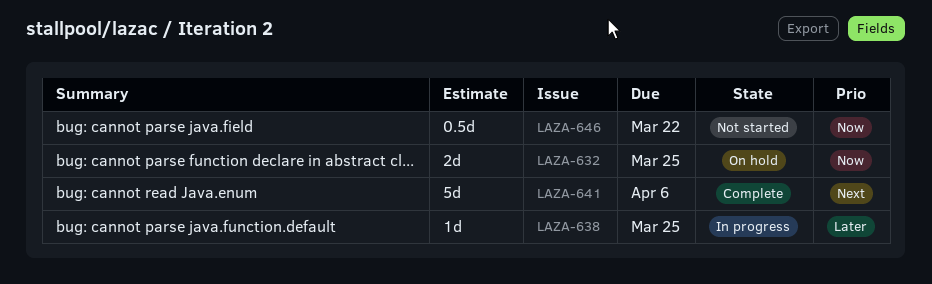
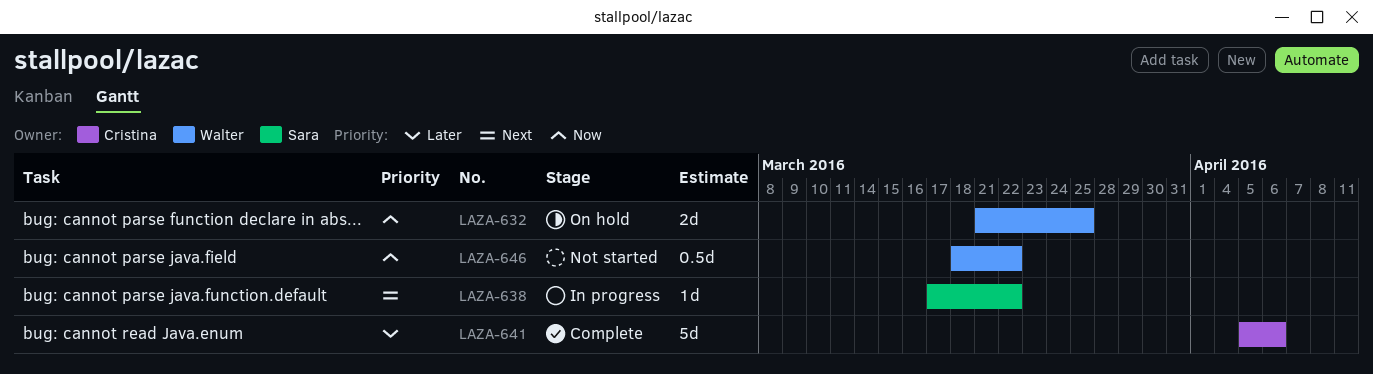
LAZA-638, priority: Later -> Next
LAZA-638, due: Mar 25 -> Mar 22
LAZA-641, priority: Next -> Later

